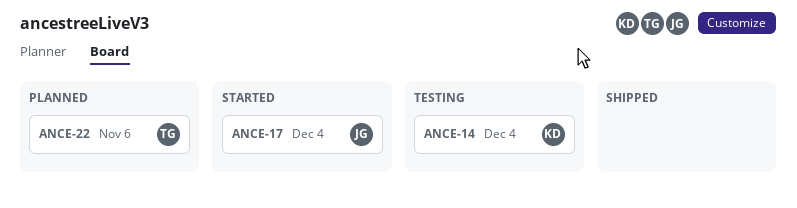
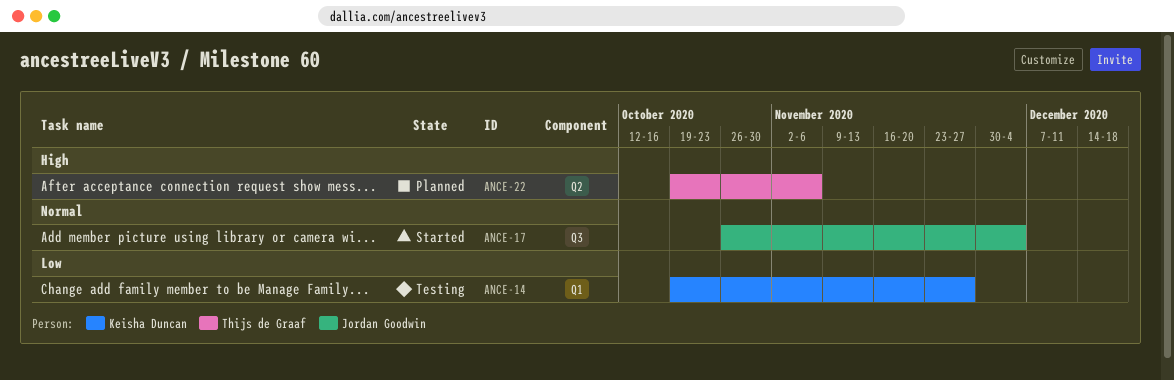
ANCE-14, due: Dec 4 -> Nov 27

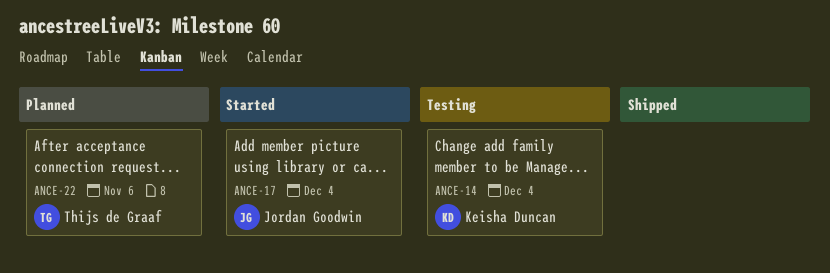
ANCE-14, due: Nov 27 -> Dec 4

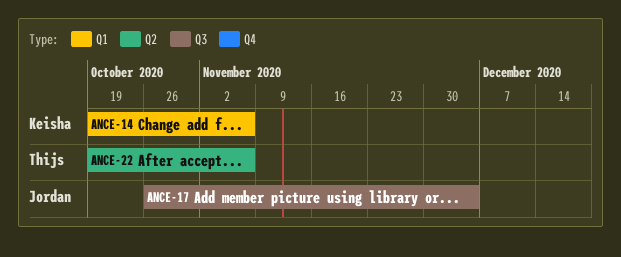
ANCE-14, due: Dec 4 -> Nov 6

